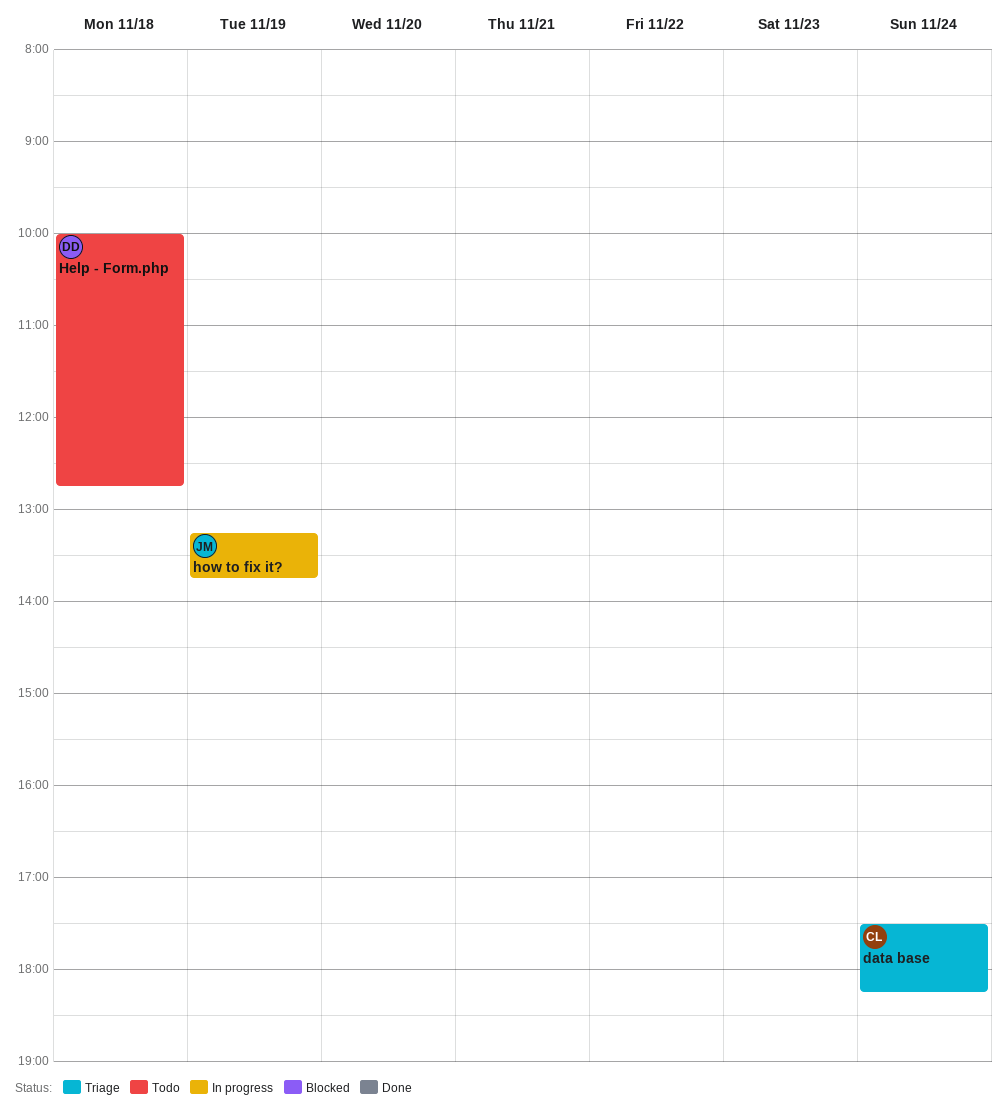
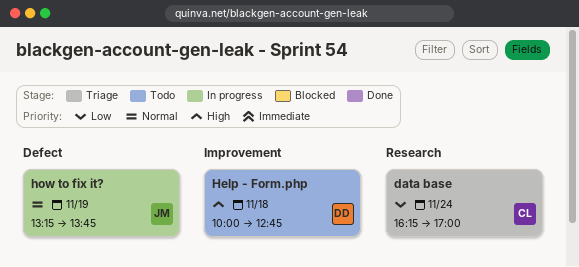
data base, begins: 17:30 -> 16:15
data base, ends: 18:15 -> 17:00

